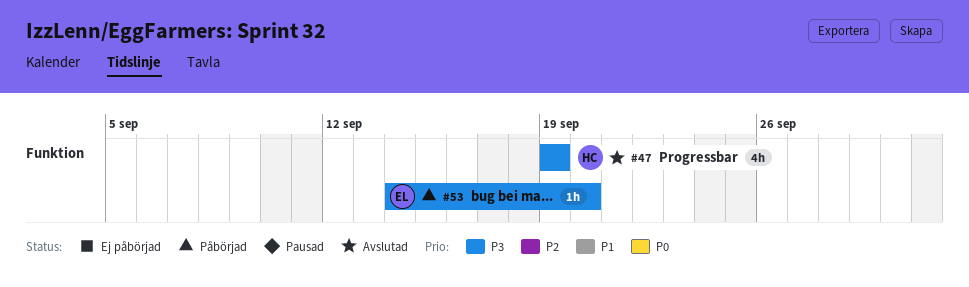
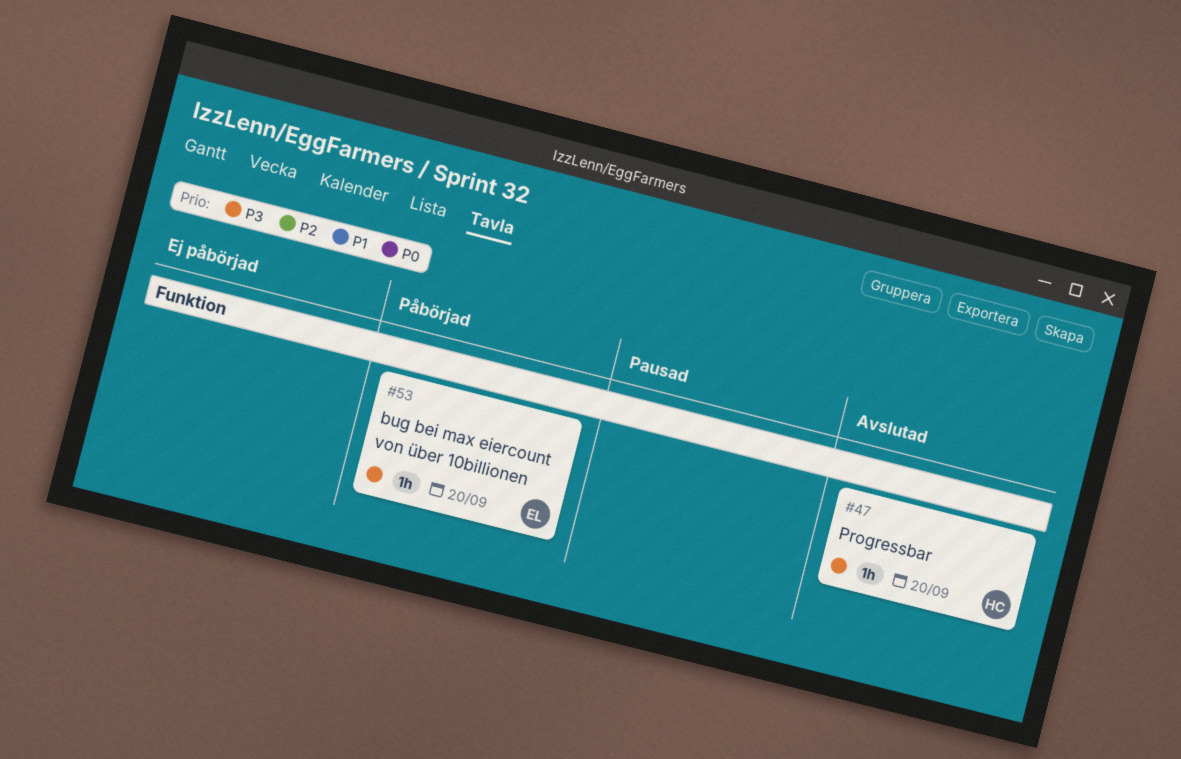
#47, estimate: 4h -> 1h
#47, due: Sep 19 -> Sep 20

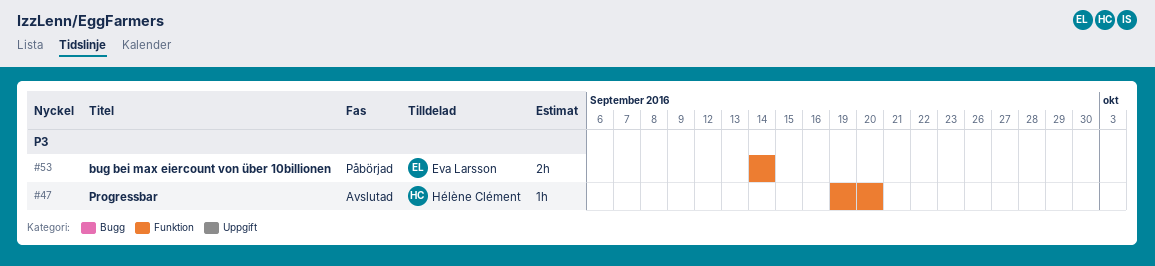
#53, estimate: 1h -> 2h
#53, due: Sep 20 -> Sep 14

